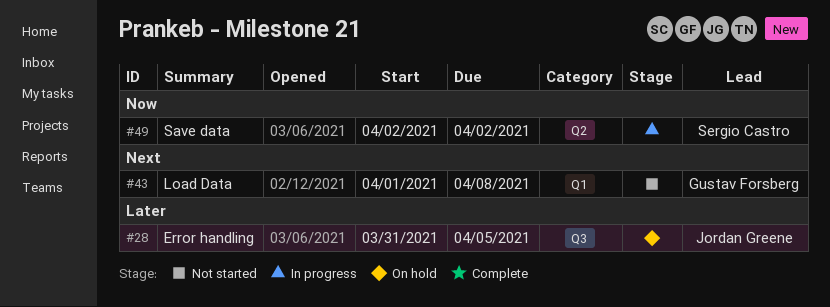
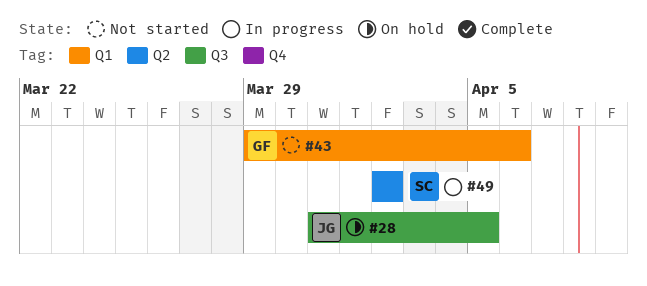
#43, start: Apr 1 -> Mar 29
#43, due: Apr 8 -> Apr 6

